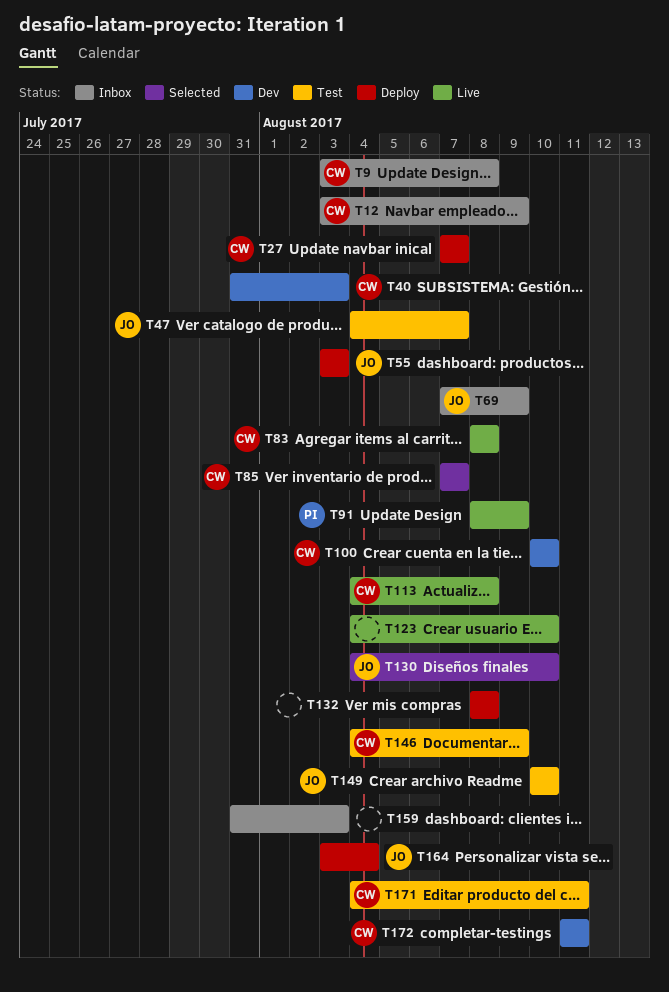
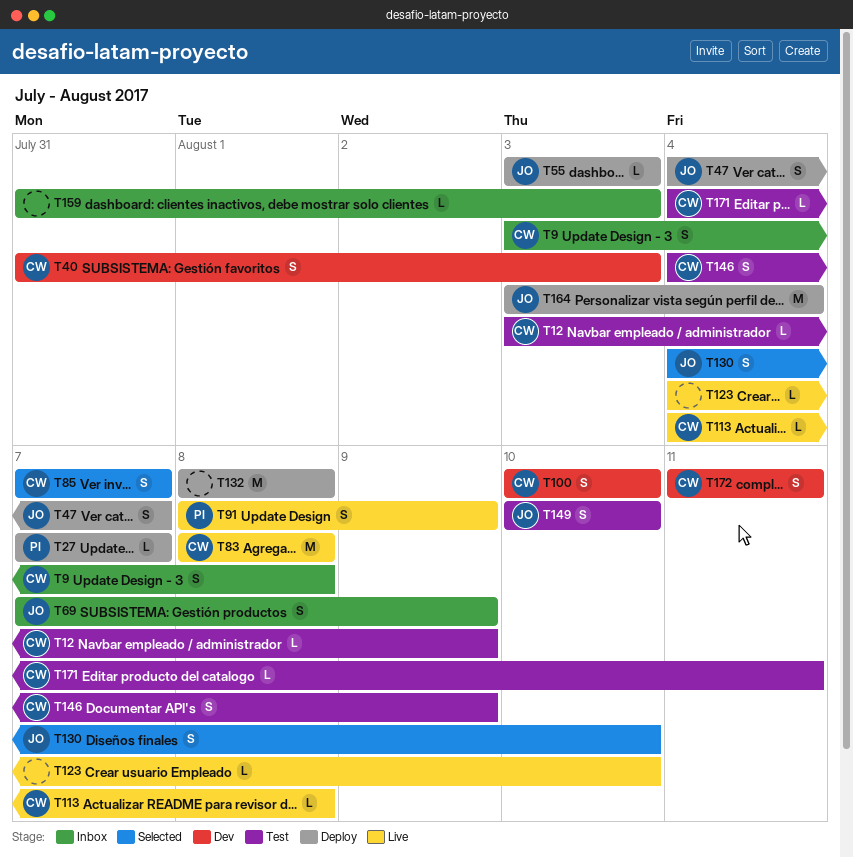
T12, status: Inbox -> Test
T27, owner: CW -> PI
T47, status: Test -> Deploy

